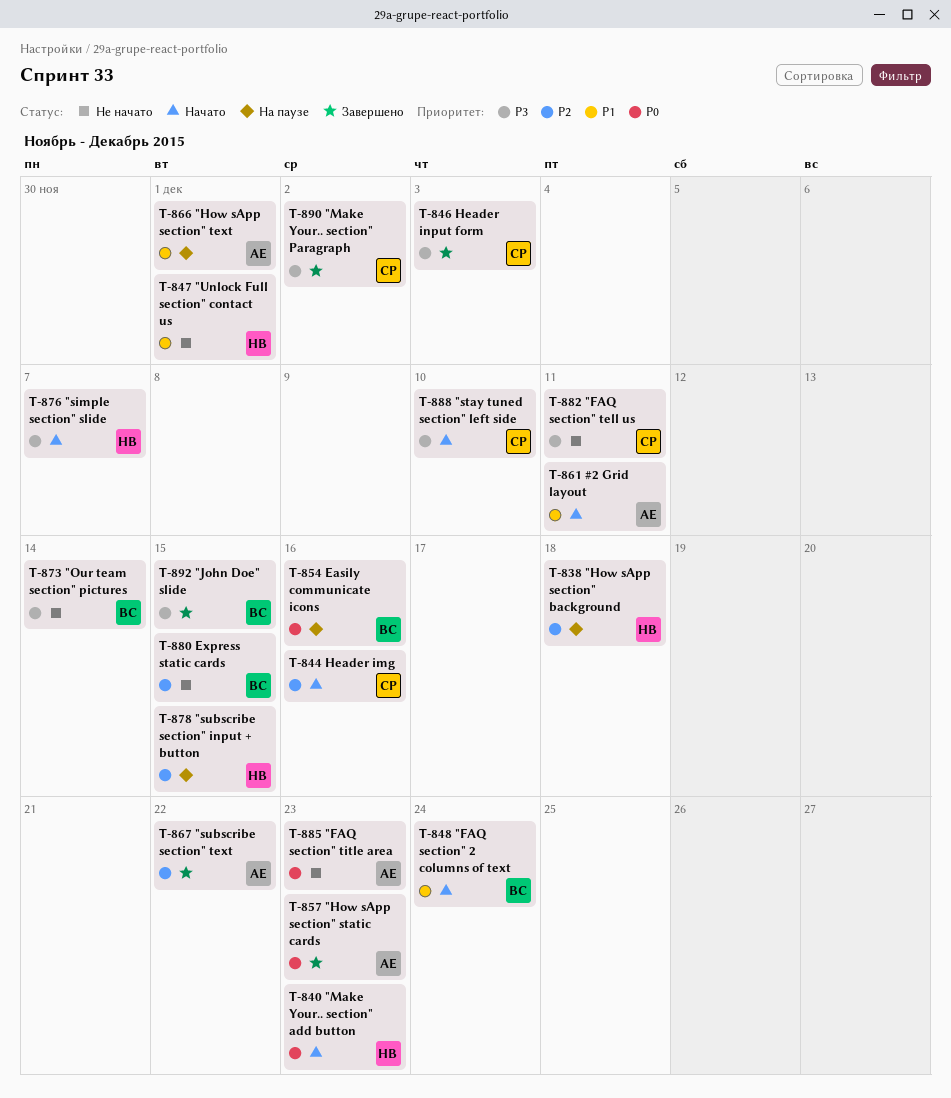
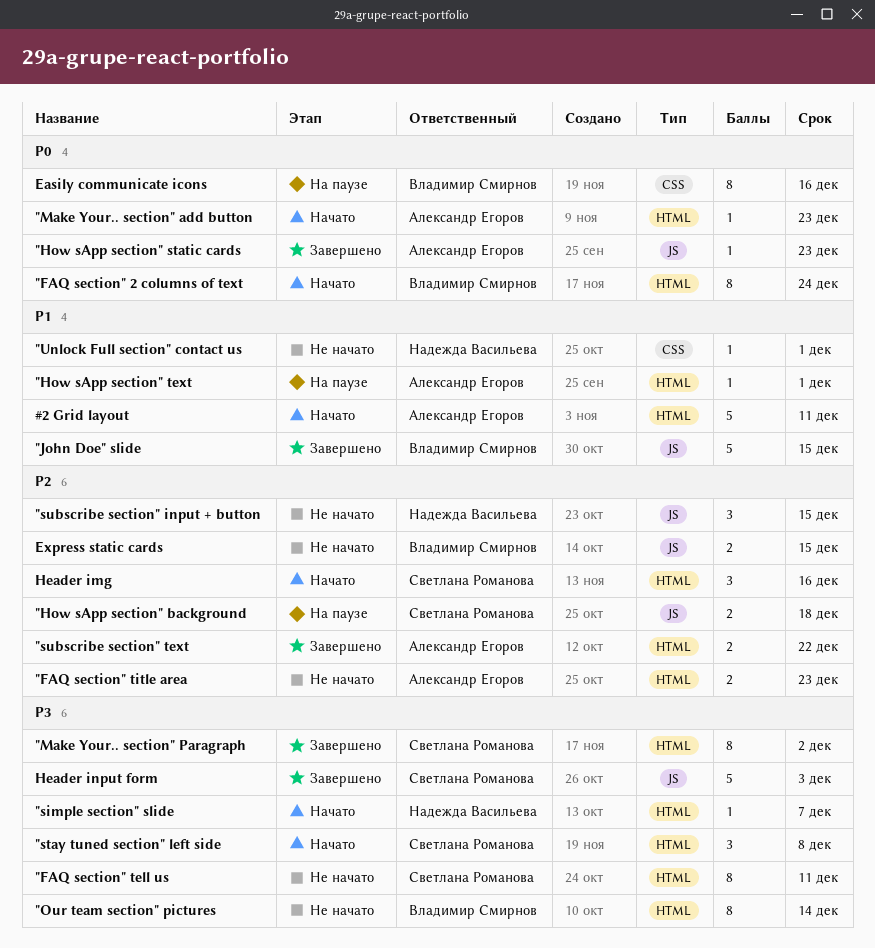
"FAQ section" 2 columns of text, priority: P1 -> P0
"FAQ section" title area, priority: P0 -> P2
"How sApp section" background, owner: Надежда Васильева -> Светлана Романова
"John Doe" slide, priority: P3 -> P1
"Make Your.. section" add button, owner: Надежда Васильева -> Александр Егоров
"stay tuned section" left side, due: Dec 10 -> Dec 8
"subscribe section" input + button, status: На паузе -> Не начато

